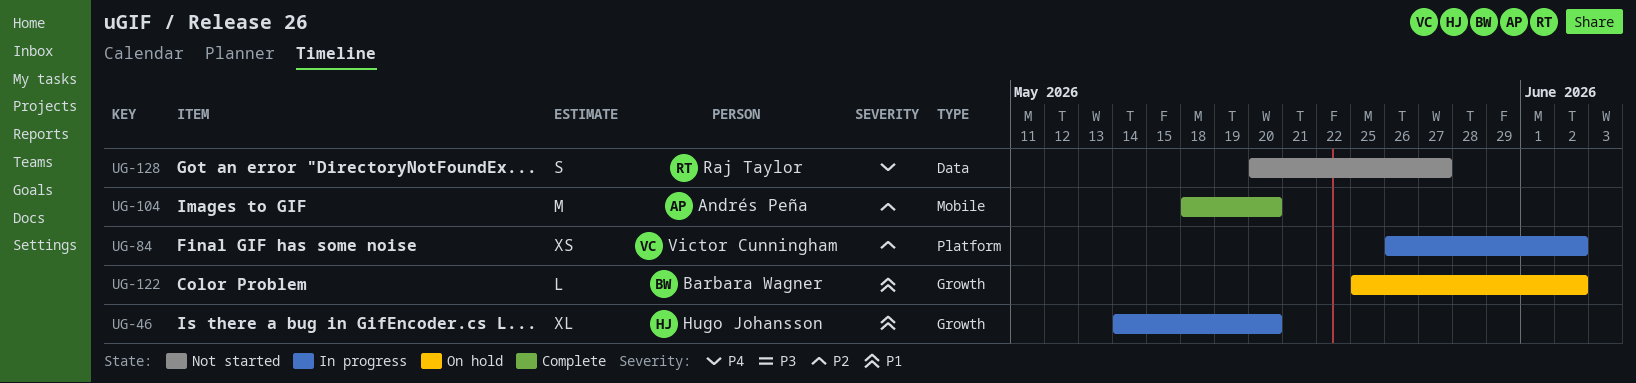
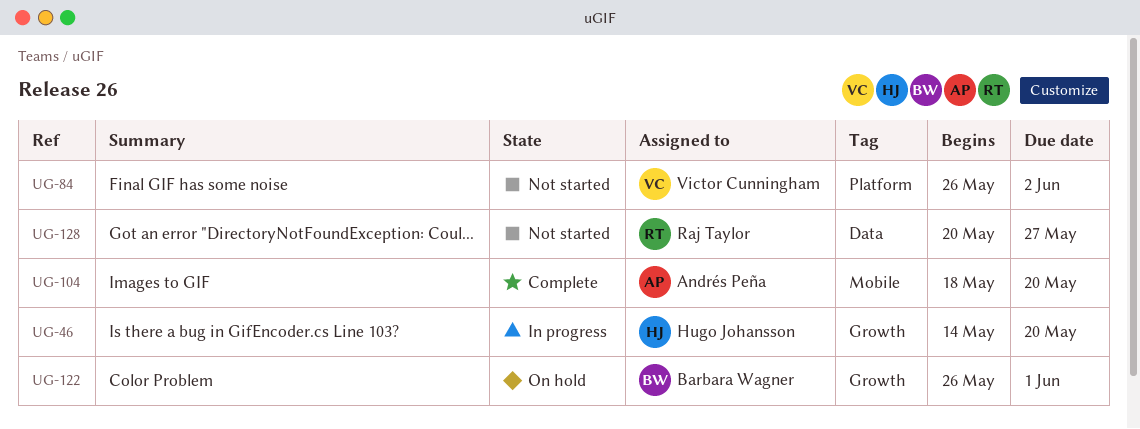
UG-84, status: In progress -> Not started
UG-122, start: May 25 -> May 26
UG-122, due: Jun 2 -> Jun 1

